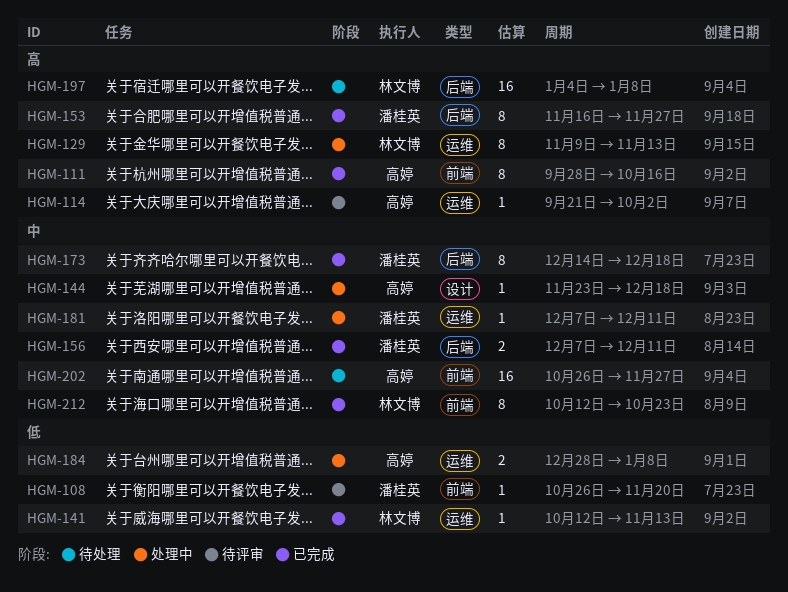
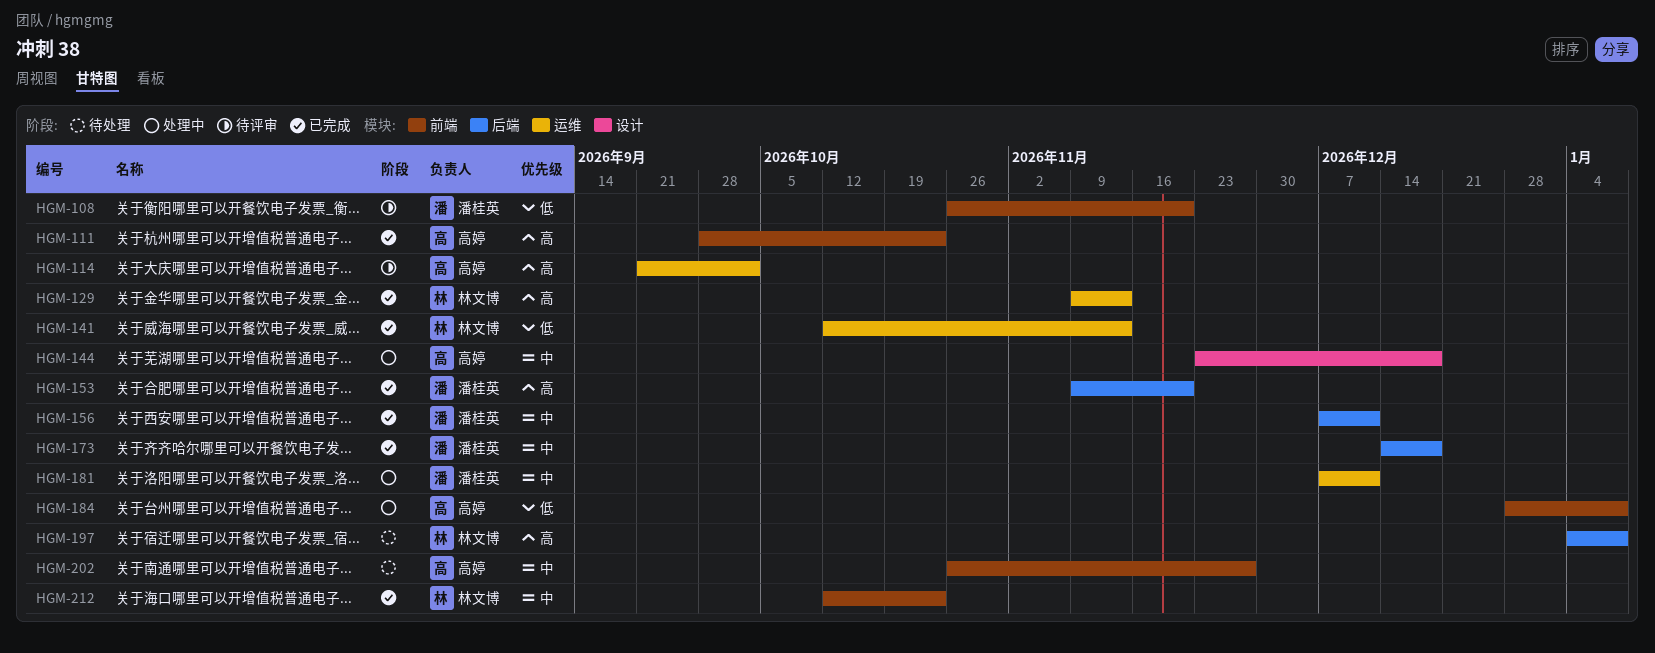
HGM-111, due: Oct 16 -> Oct 23
HGM-129, status: 处理中 -> 已完成
HGM-153, start: Nov 16 -> Nov 9
HGM-153, due: Nov 27 -> Nov 20
HGM-184, label: 运维 -> 前端

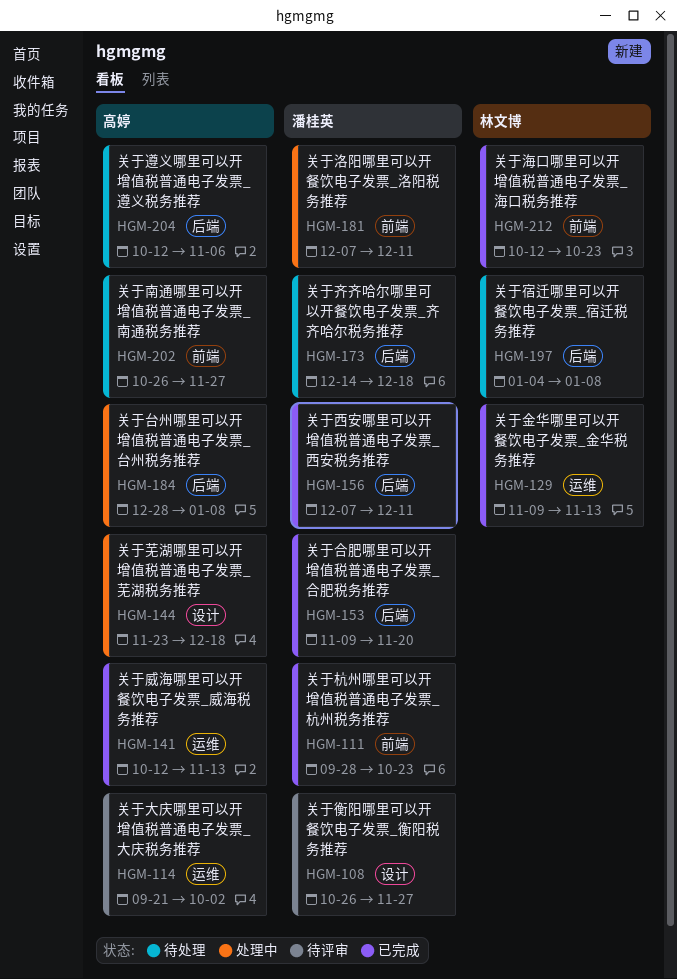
HGM-108, label: 前端 -> 设计
HGM-108, due: Nov 20 -> Nov 27
HGM-111, owner: 高婷 -> 潘桂英
HGM-141, owner: 林文博 -> 高婷
HGM-173, status: 已完成 -> 待处理
HGM-181, label: 运维 -> 前端
HGM-184, label: 前端 -> 后端
HGM-204: none -> present

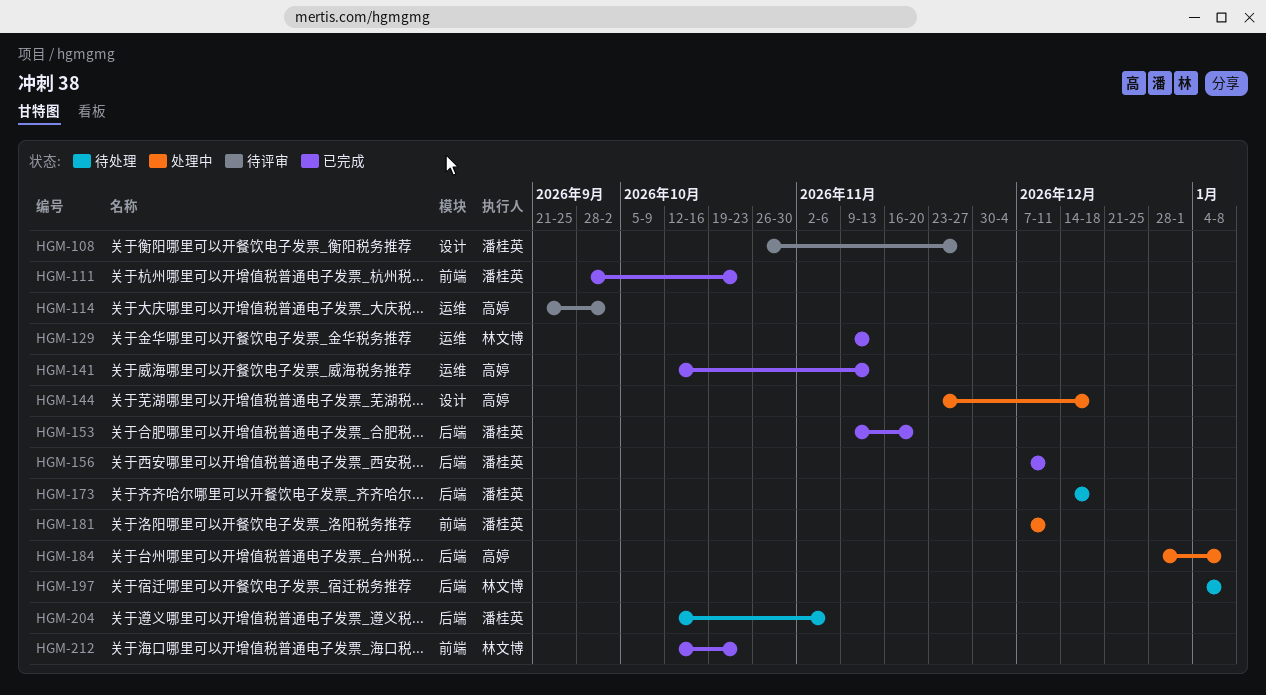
HGM-202: present -> none
HGM-204, owner: 高婷 -> 潘桂英

